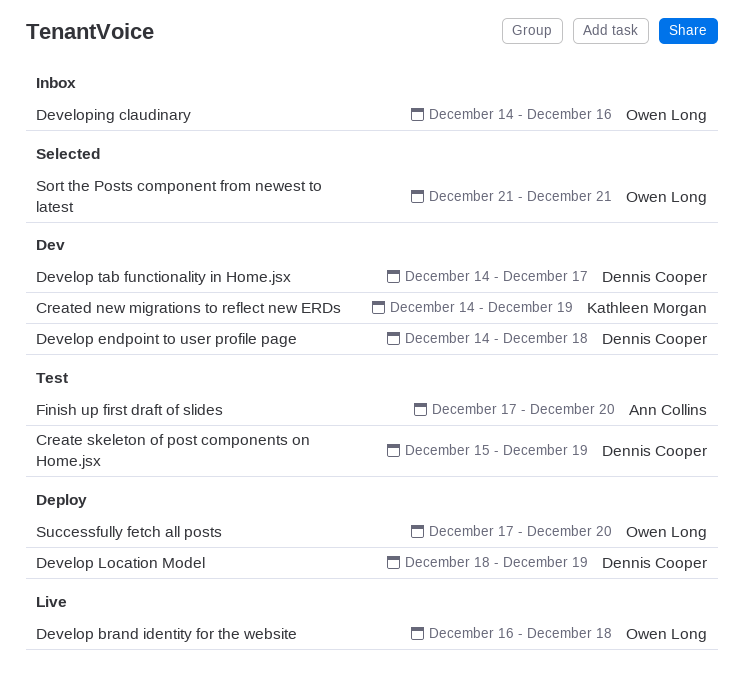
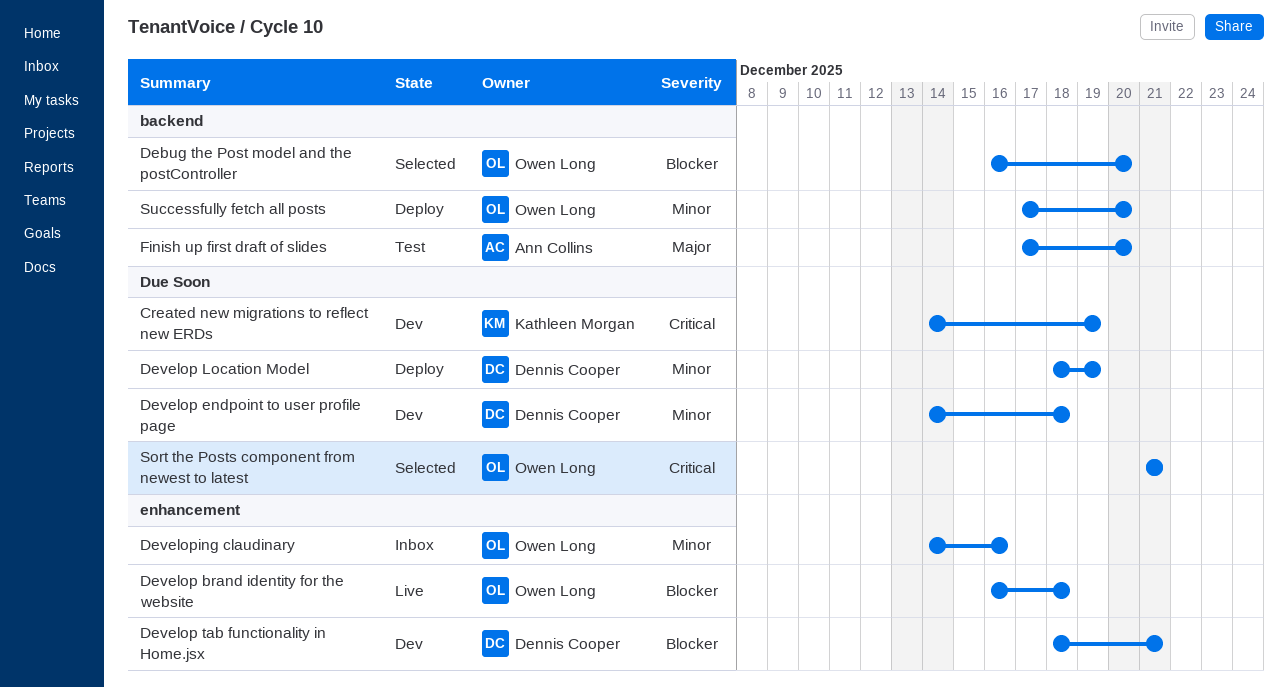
Create skeleton of post components on Home.jsx: present -> none
Debug the Post model and the postController: none -> present
Develop tab functionality in Home.jsx, start: Dec 14 -> Dec 18
Develop tab functionality in Home.jsx, due: Dec 17 -> Dec 21

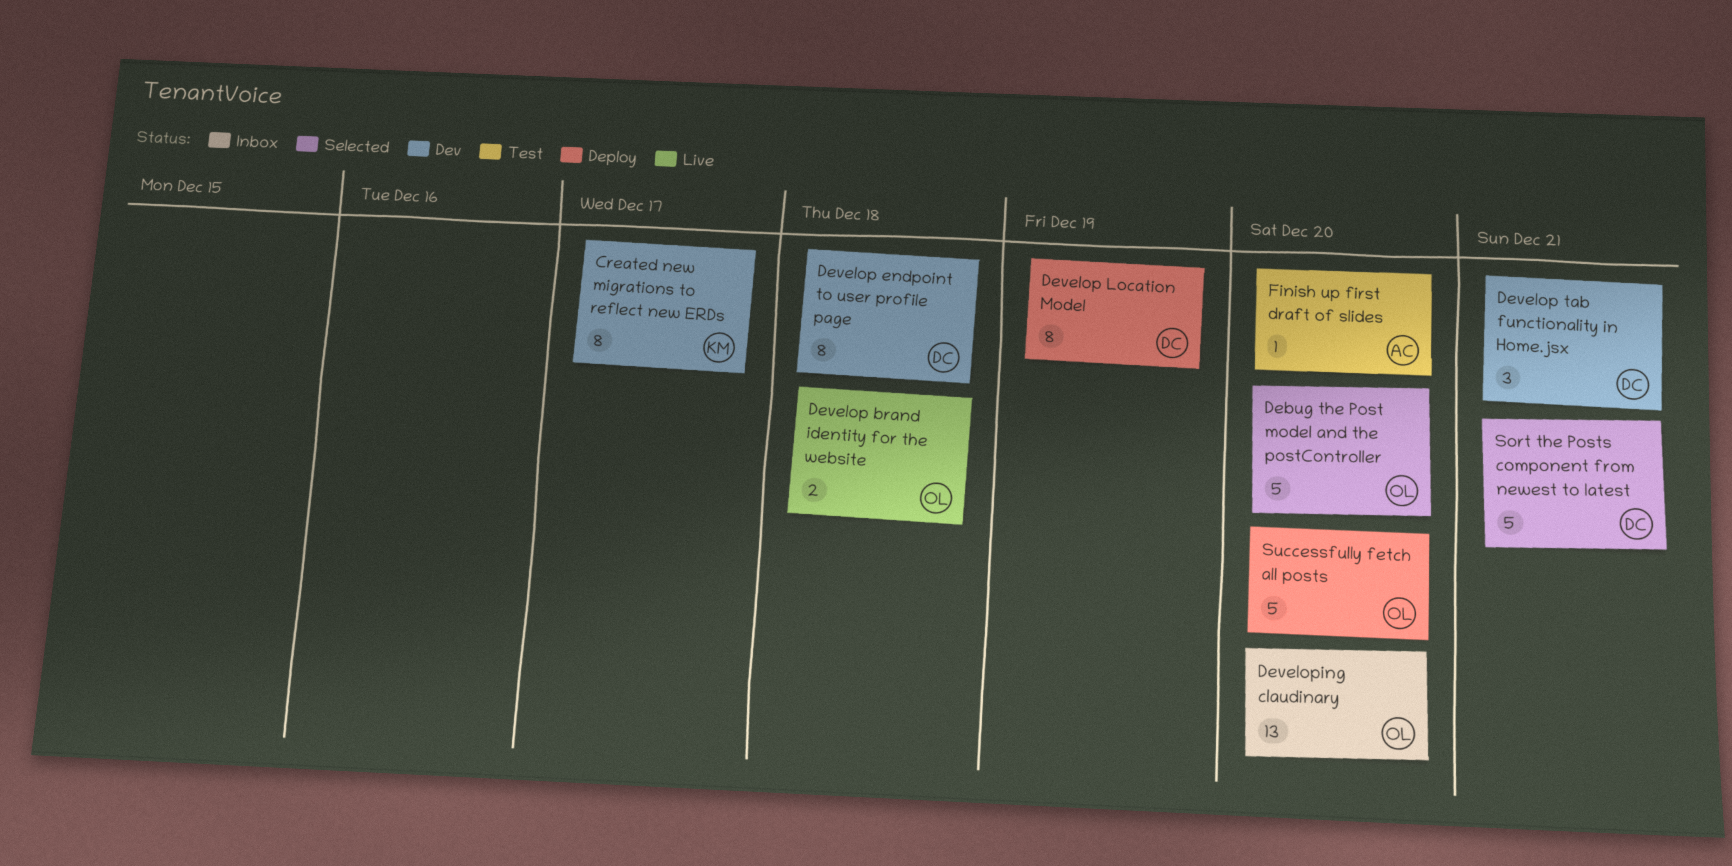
Created new migrations to reflect new ERDs, due: Dec 19 -> Dec 17
Developing claudinary, due: Dec 16 -> Dec 20
Sort the Posts component from newest to latest, owner: Owen Long -> Dennis Cooper

